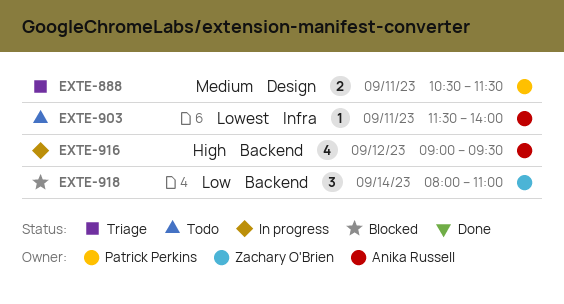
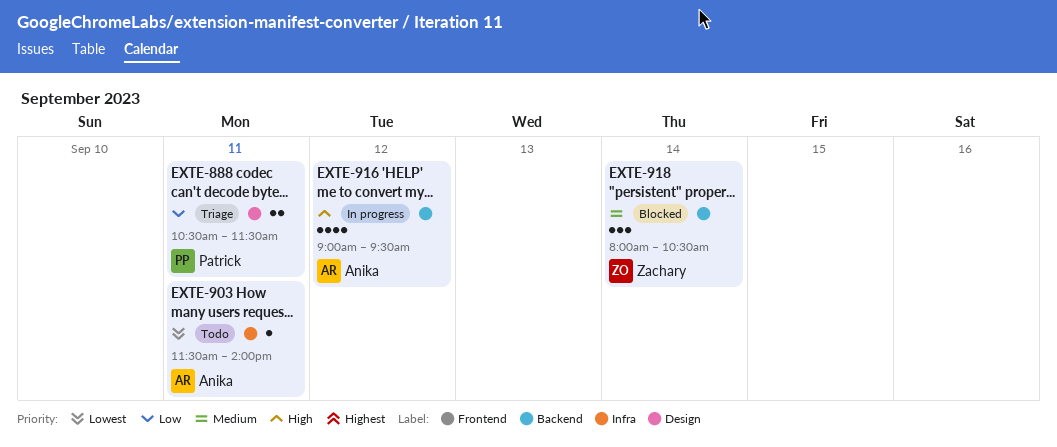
EXTE-888, priority: Medium -> Low
EXTE-918, priority: Low -> Medium
EXTE-918, ends: 11:00 -> 10:30

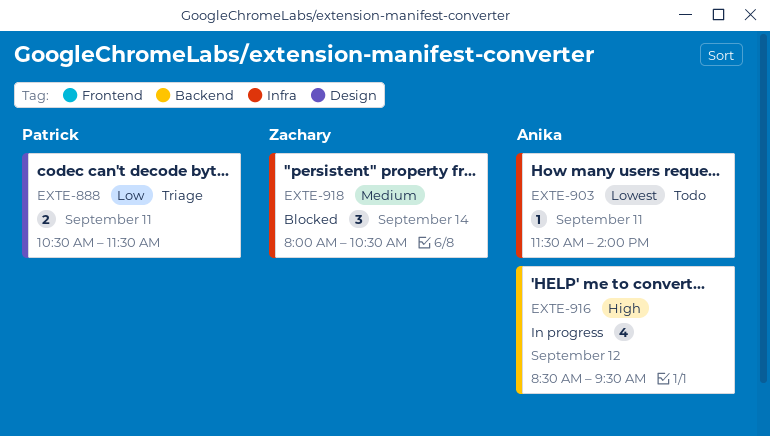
EXTE-916, begins: 09:00 -> 08:30
EXTE-918, label: Backend -> Infra

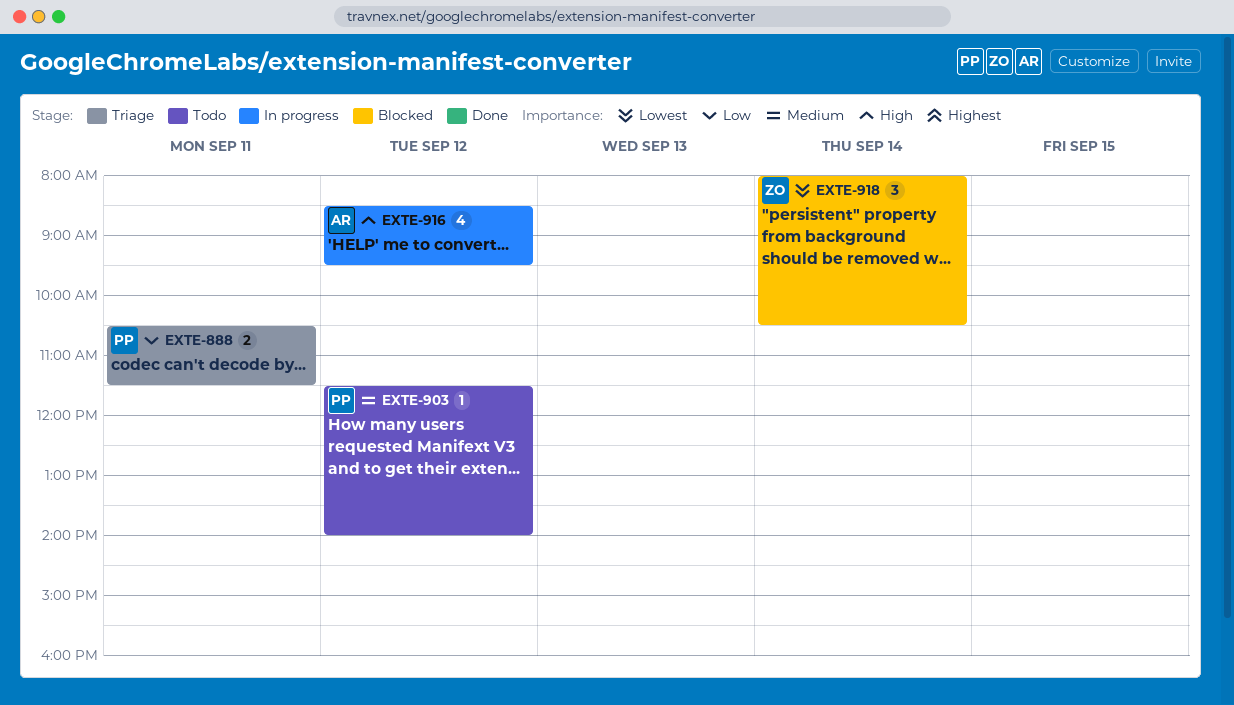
EXTE-903, owner: Anika -> Patrick
EXTE-903, priority: Lowest -> Medium
EXTE-903, day: Sep 11 -> Sep 12
EXTE-918, priority: Medium -> Lowest

